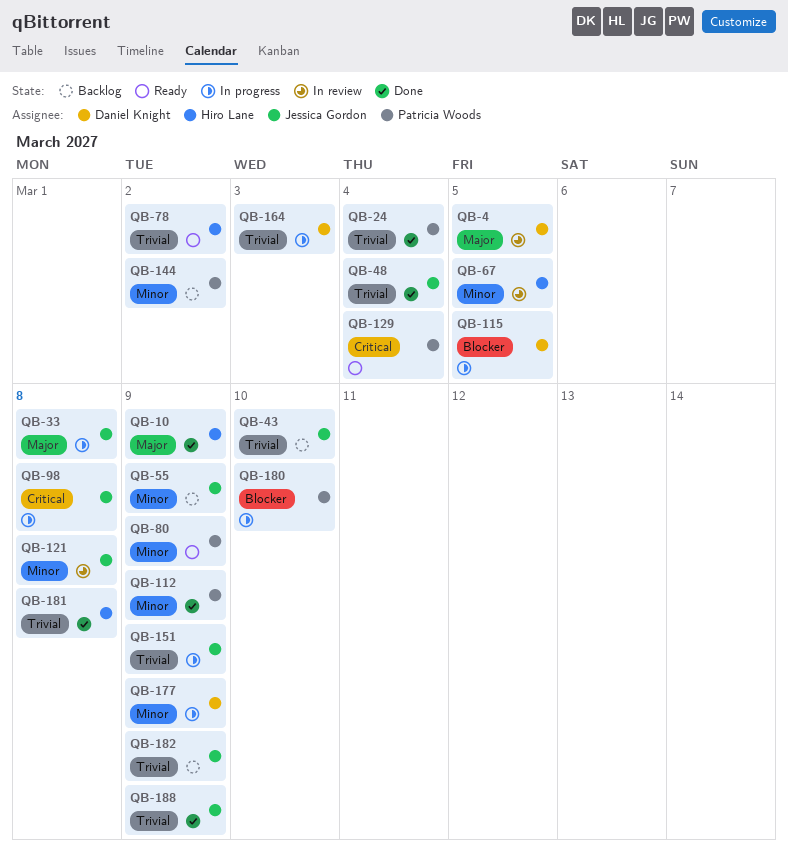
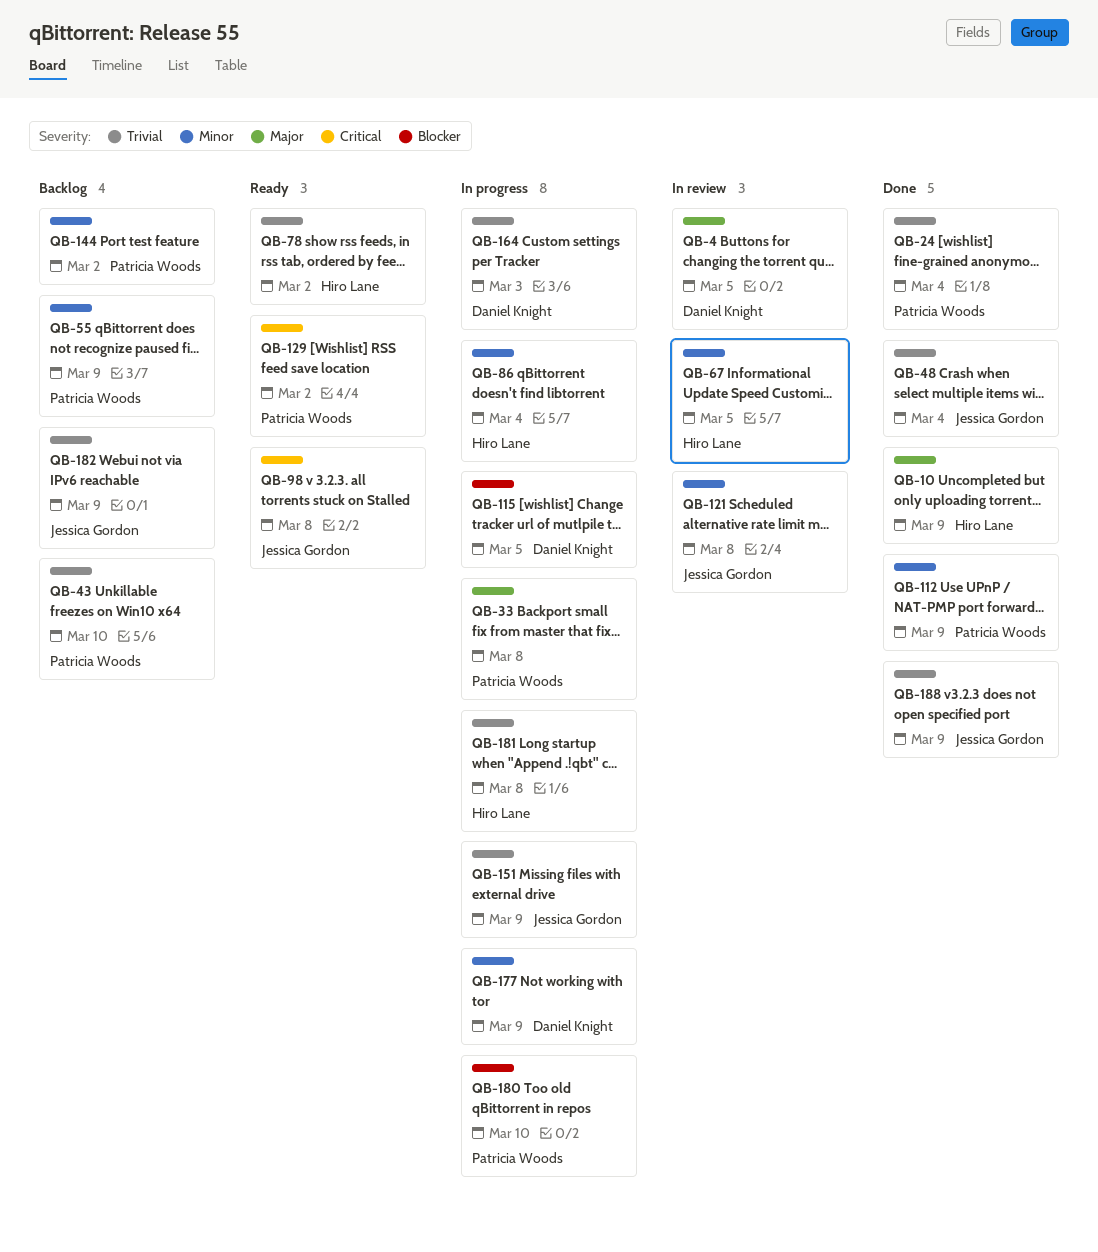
QB-33, owner: Jessica Gordon -> Patricia Woods
QB-43, owner: Jessica Gordon -> Patricia Woods
QB-55, owner: Jessica Gordon -> Patricia Woods
QB-80: present -> none
QB-86: none -> present
QB-98, status: In progress -> Ready
QB-129, due: Mar 4 -> Mar 2
QB-181, status: Done -> In progress

